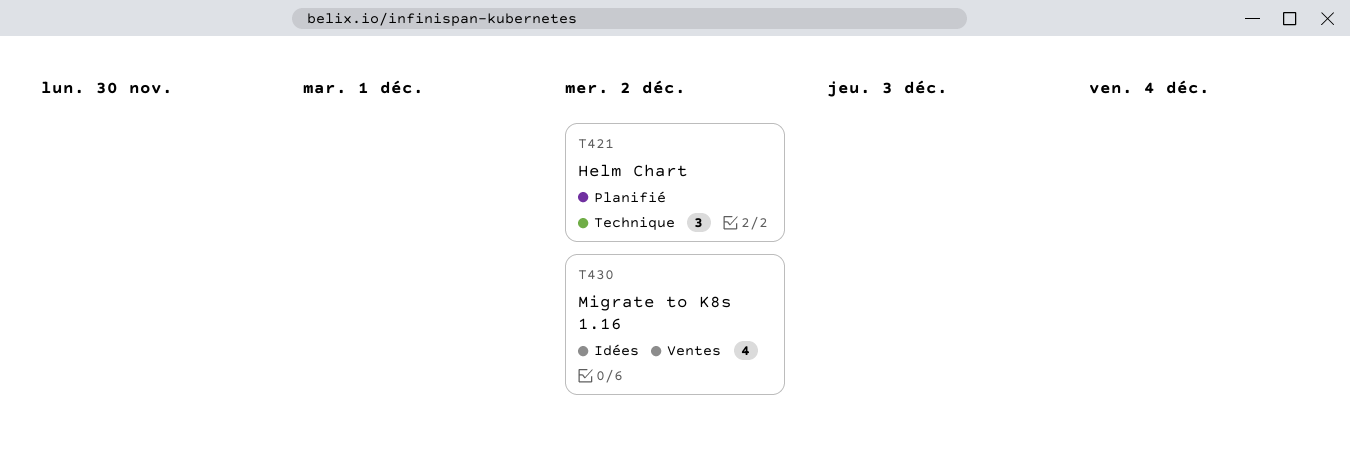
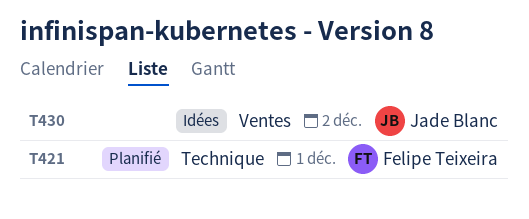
T421, due: Dec 2 -> Dec 1

